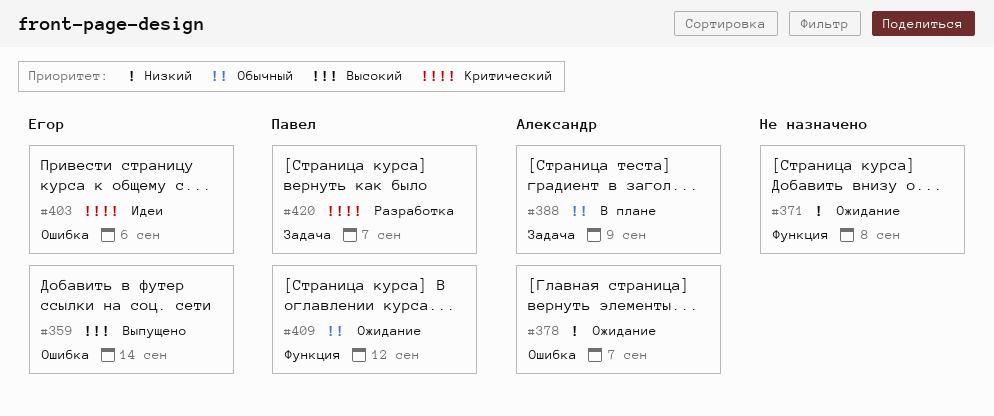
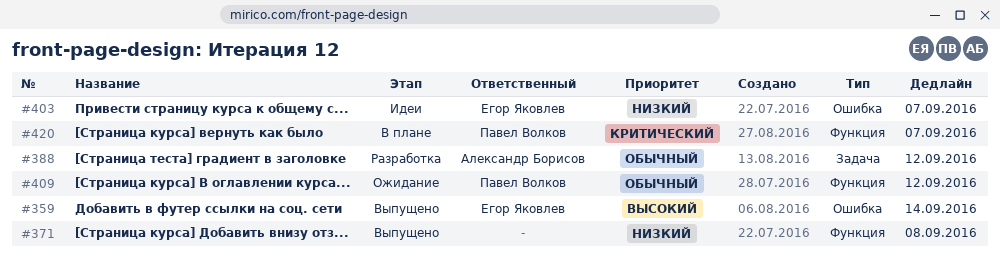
#371, status: Ожидание -> Выпущено
#378: present -> none
#388, status: В плане -> Разработка
#388, due: Sep 9 -> Sep 12
#403, priority: Критический -> Низкий
#403, due: Sep 6 -> Sep 7
#420, status: Разработка -> В плане
#420, label: Задача -> Функция

